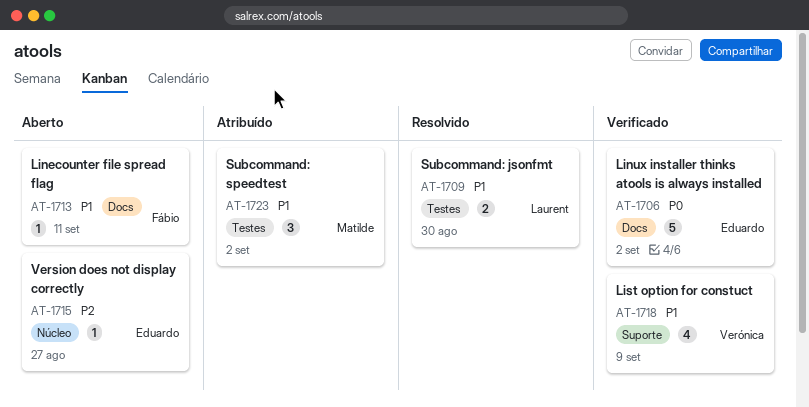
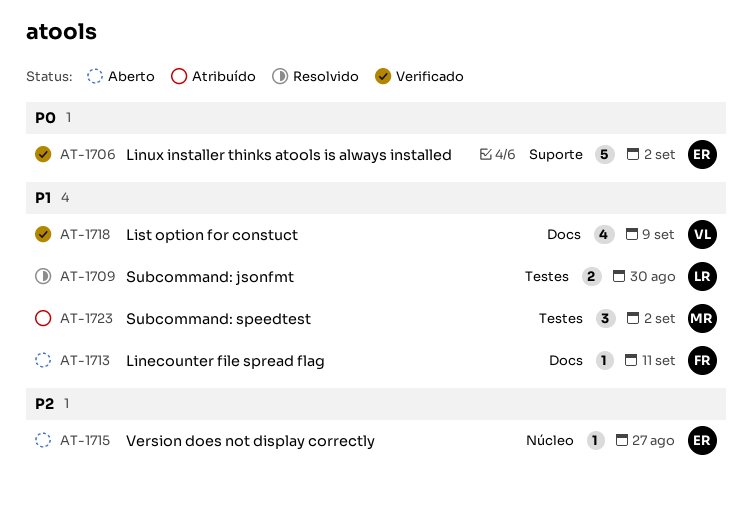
AT-1706, label: Docs -> Suporte
AT-1718, label: Suporte -> Docs

